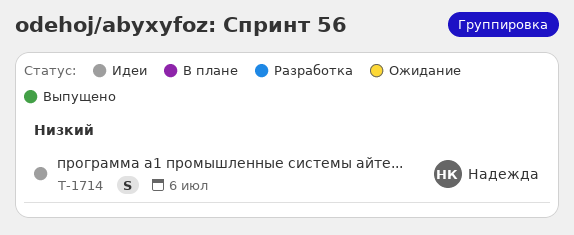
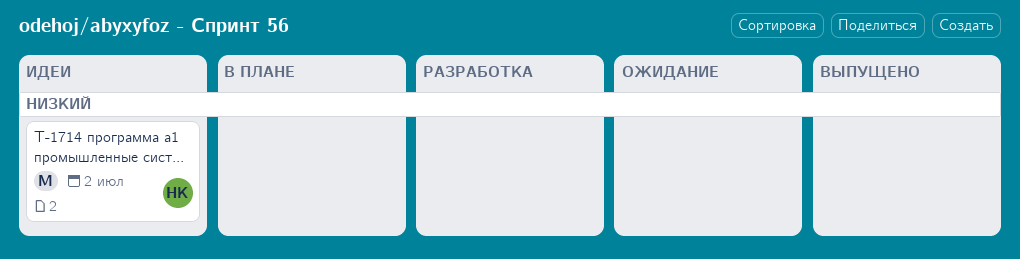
T-1714, estimate: S -> M
T-1714, due: Jul 6 -> Jul 2

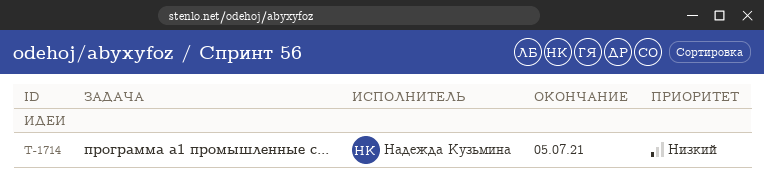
T-1714, due: Jul 2 -> Jul 5

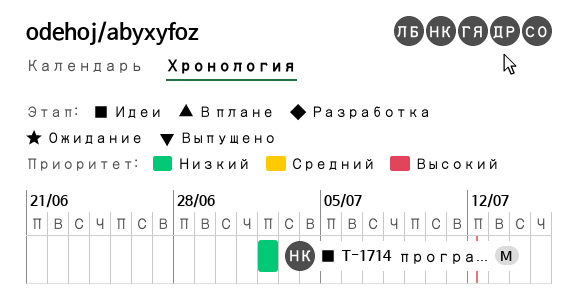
T-1714, due: Jul 5 -> Jul 2

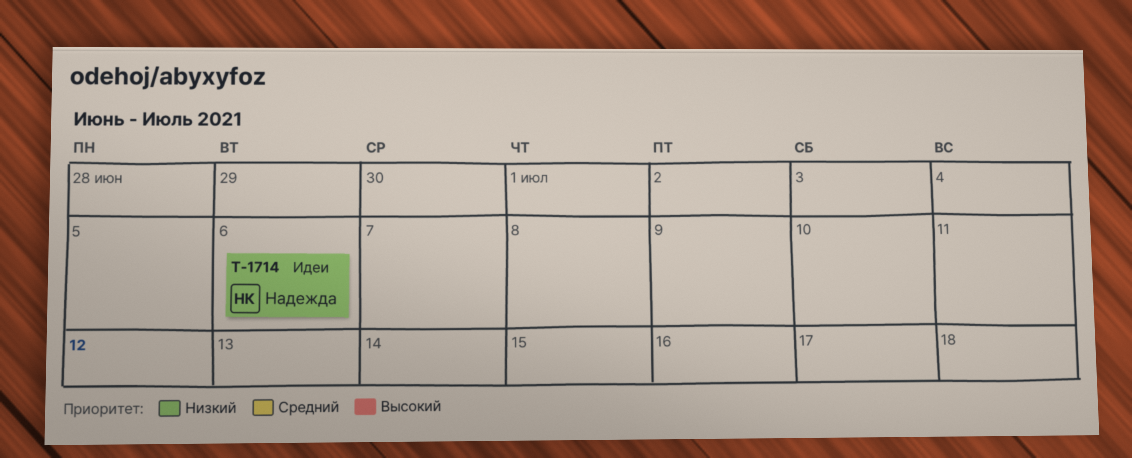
T-1714, due: Jul 2 -> Jul 6

